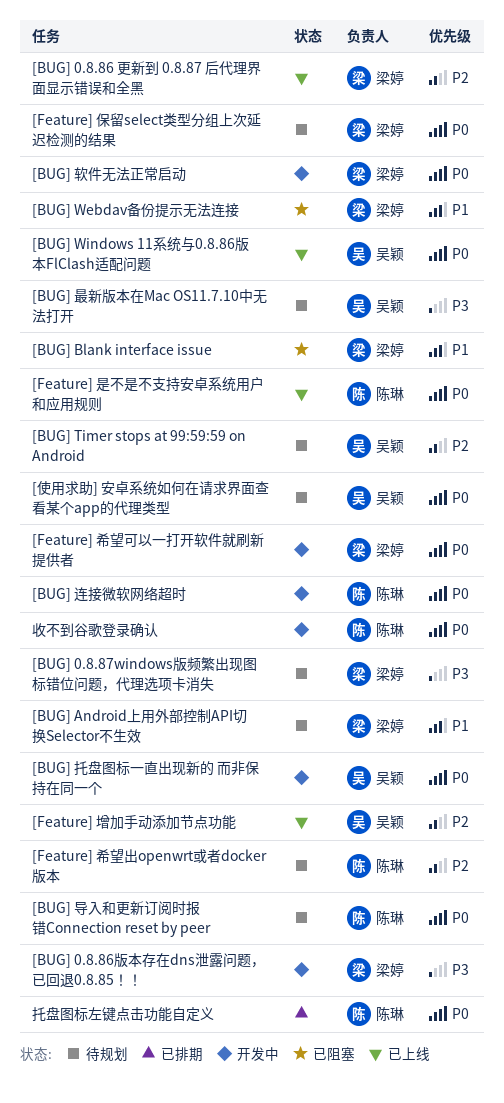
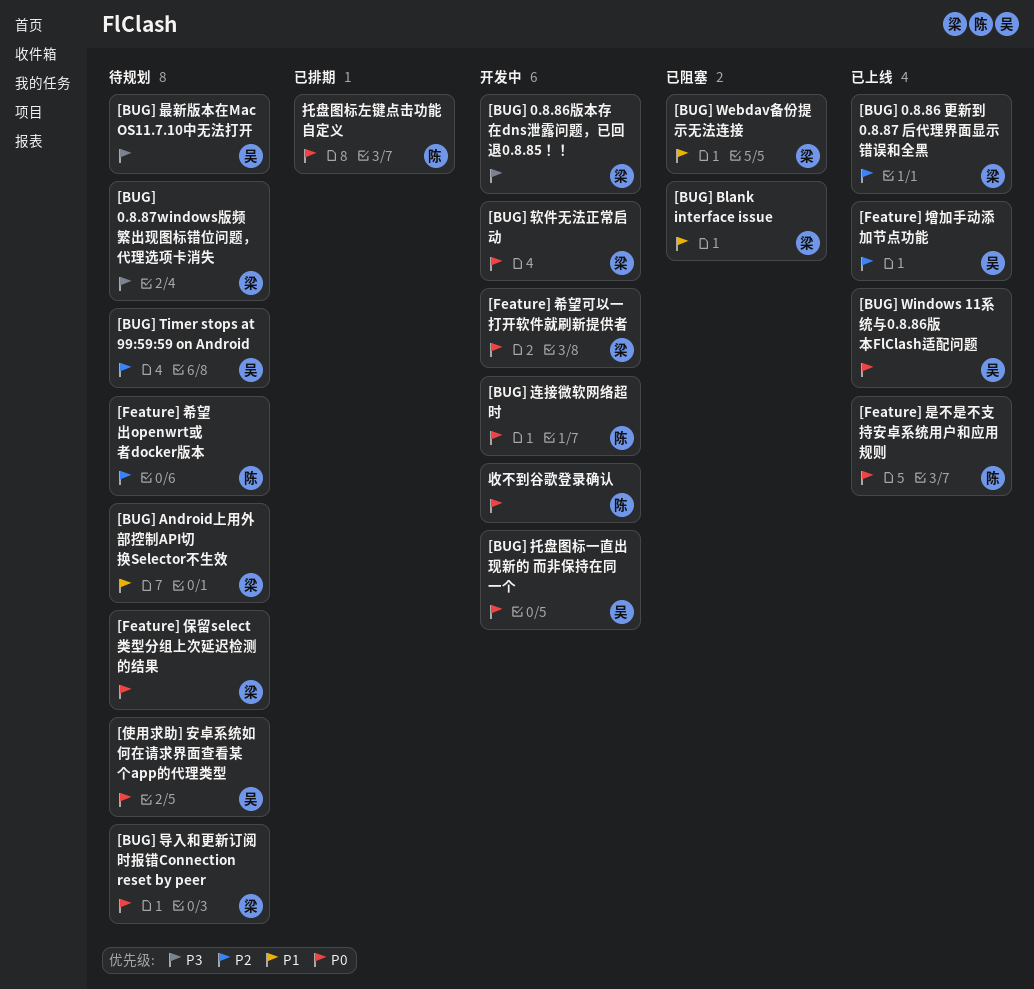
[BUG] 导入和更新订阅时报错Connection reset by peer, owner: 陈琳 -> 梁婷

